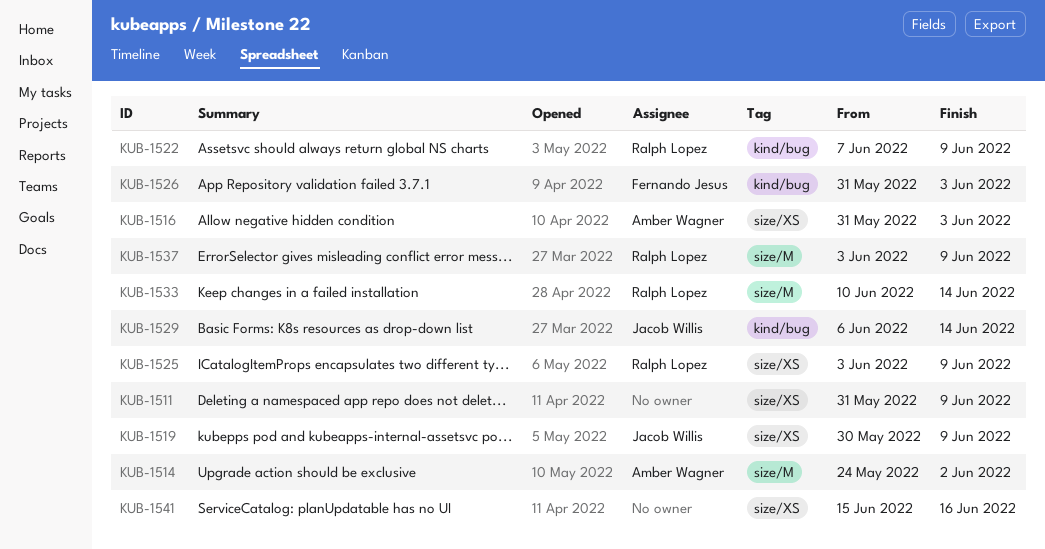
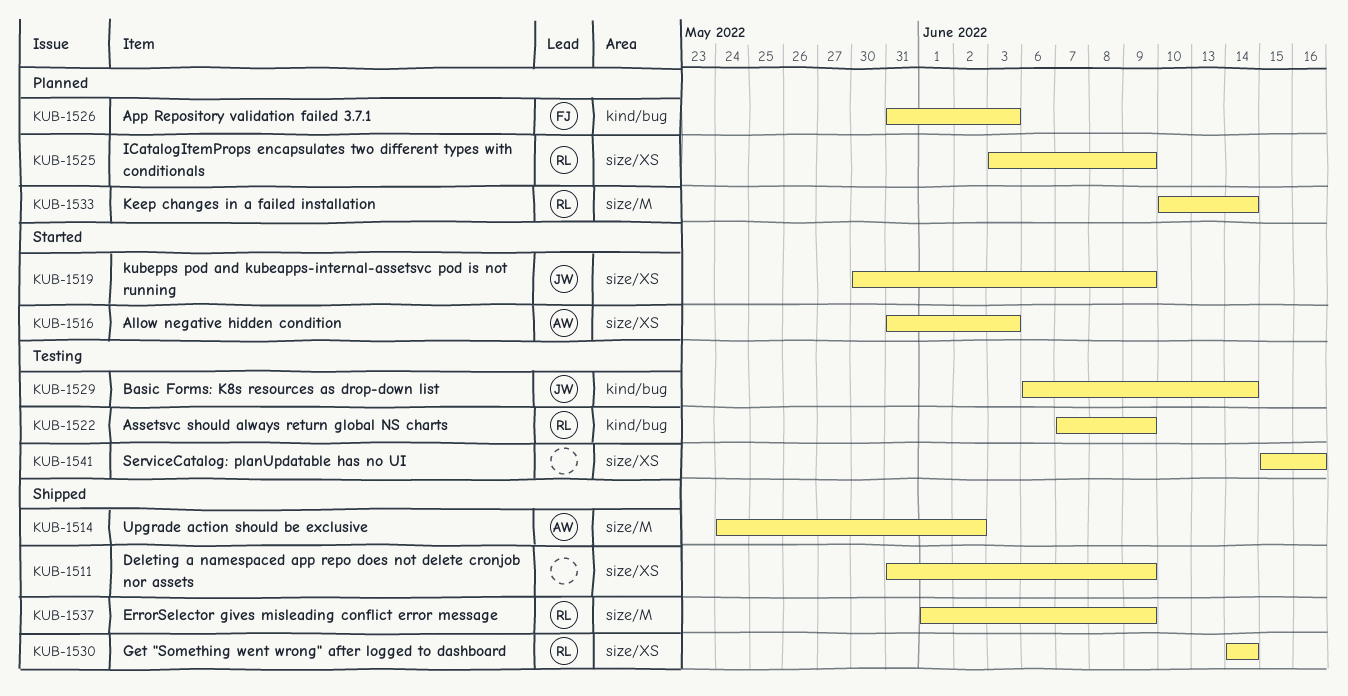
KUB-1530: none -> present
KUB-1537, start: Jun 3 -> Jun 1

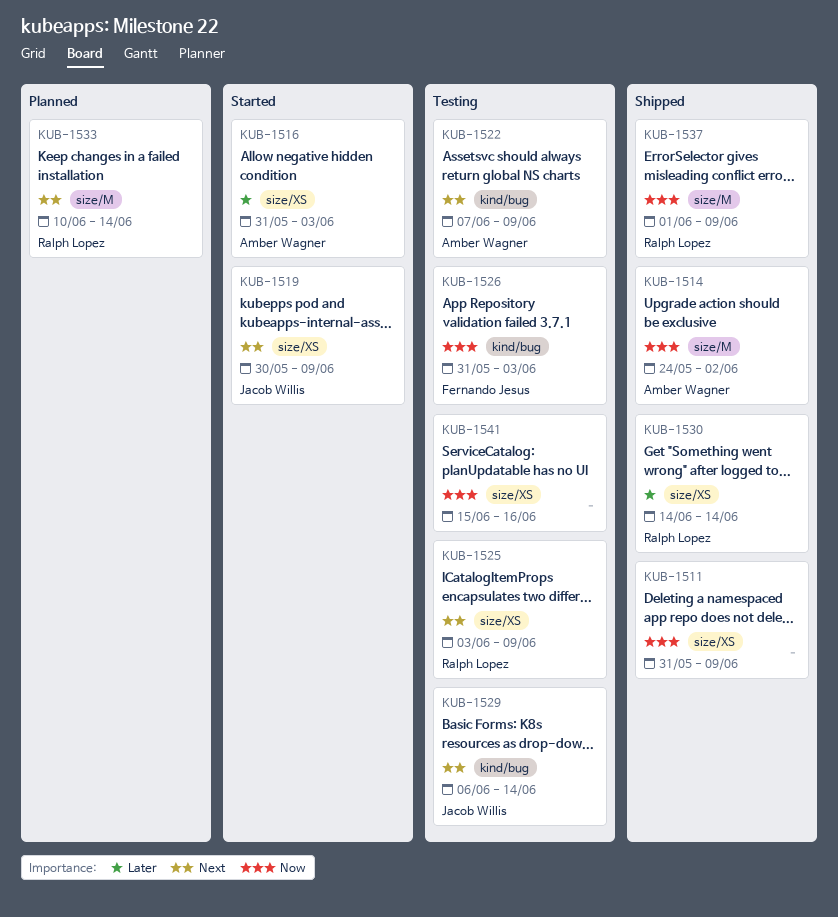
KUB-1522, owner: Ralph Lopez -> Amber Wagner
KUB-1525, status: Planned -> Testing
KUB-1526, status: Planned -> Testing

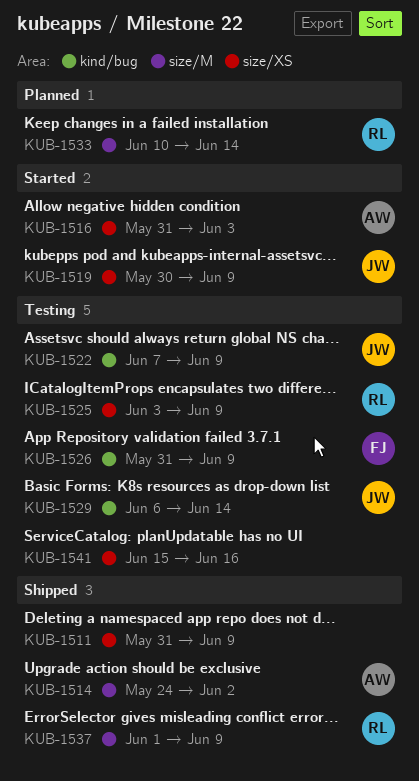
KUB-1522, owner: Amber Wagner -> Jacob Willis
KUB-1526, due: Jun 3 -> Jun 9
KUB-1530: present -> none

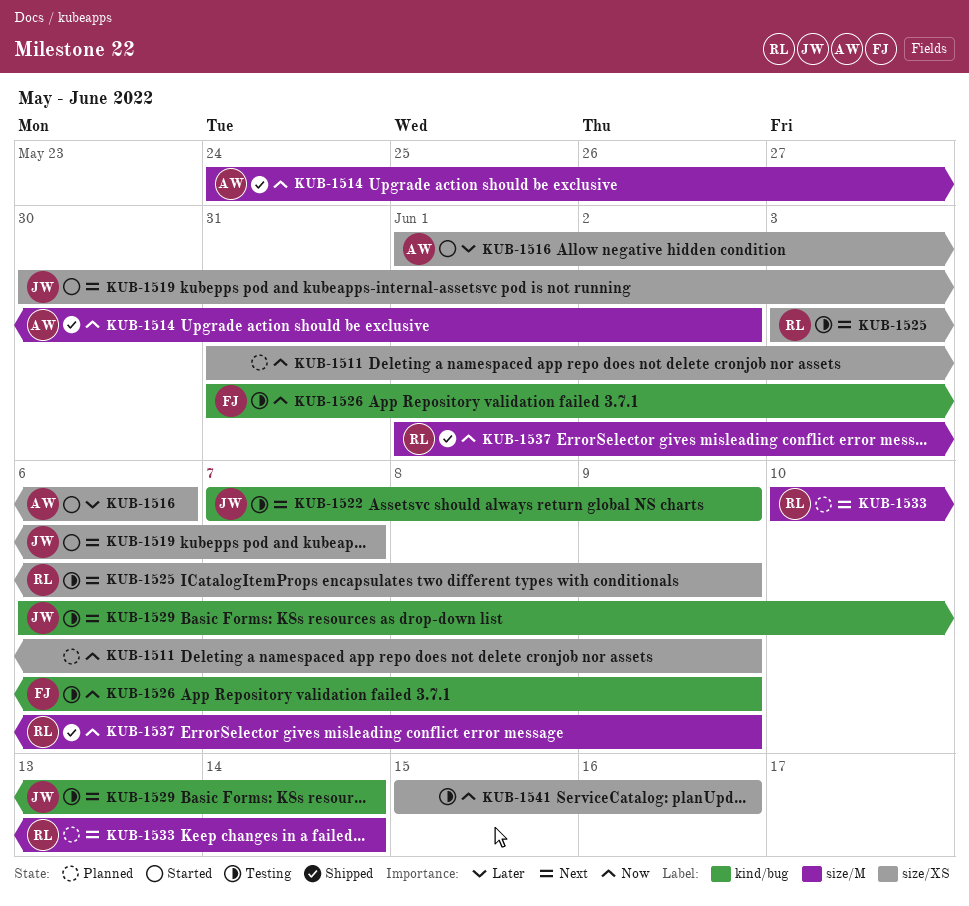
KUB-1511, status: Shipped -> Planned
KUB-1516, start: May 31 -> Jun 1
KUB-1516, due: Jun 3 -> Jun 6
KUB-1519, due: Jun 9 -> Jun 7

